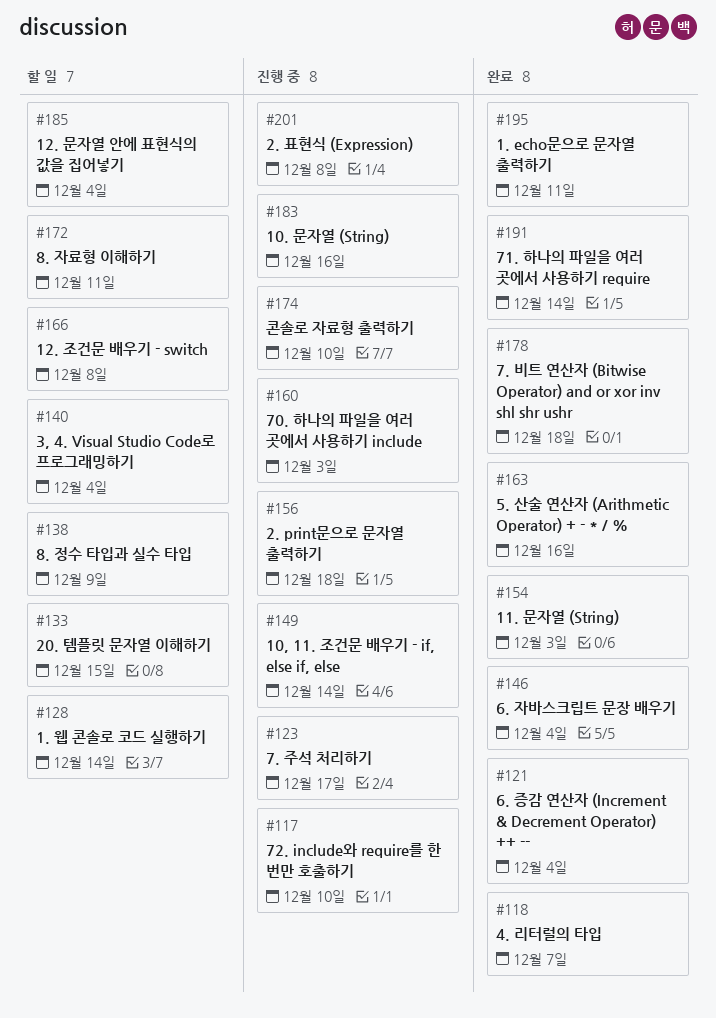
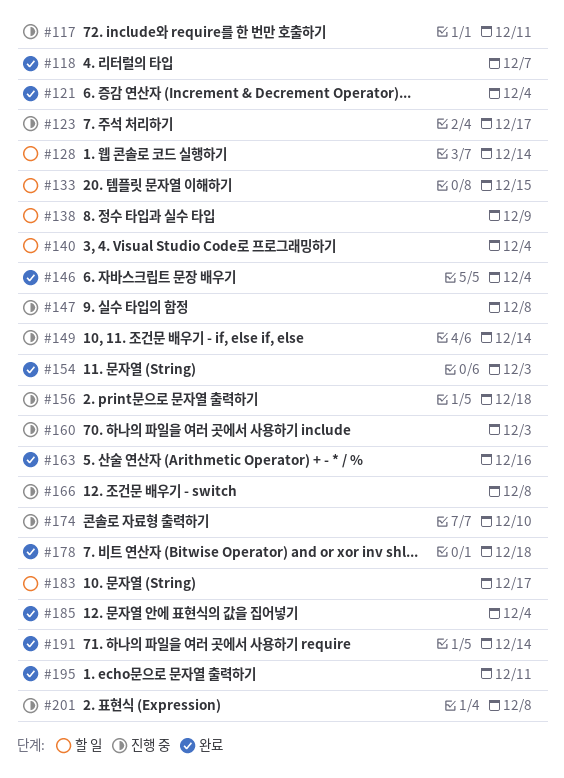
#117, due: Dec 10 -> Dec 11
#147: none -> present
#166, status: 할 일 -> 진행 중
#172: present -> none
#183, status: 진행 중 -> 할 일
#183, due: Dec 16 -> Dec 17
#185, status: 할 일 -> 완료

